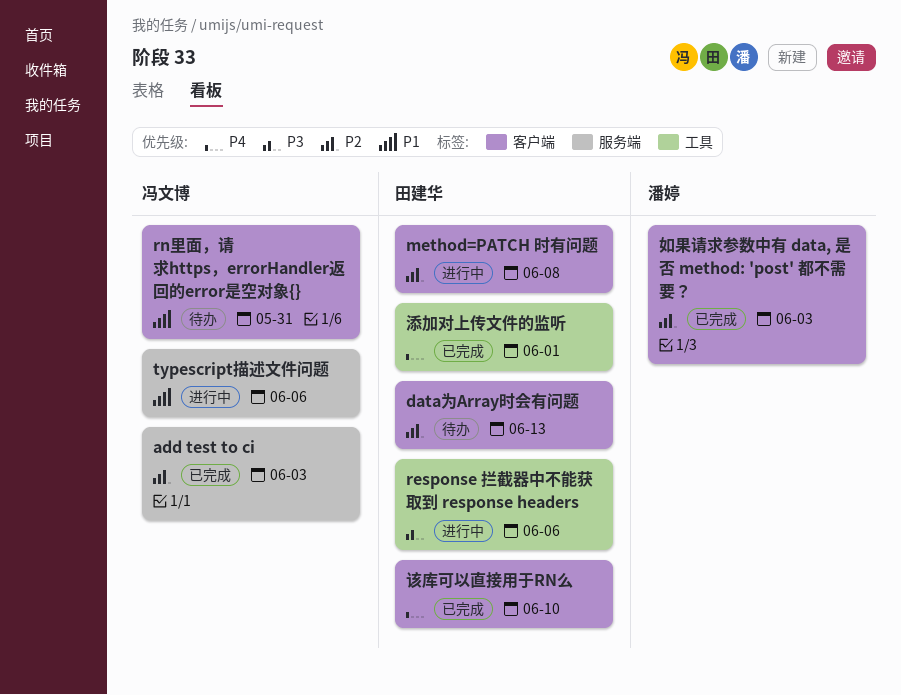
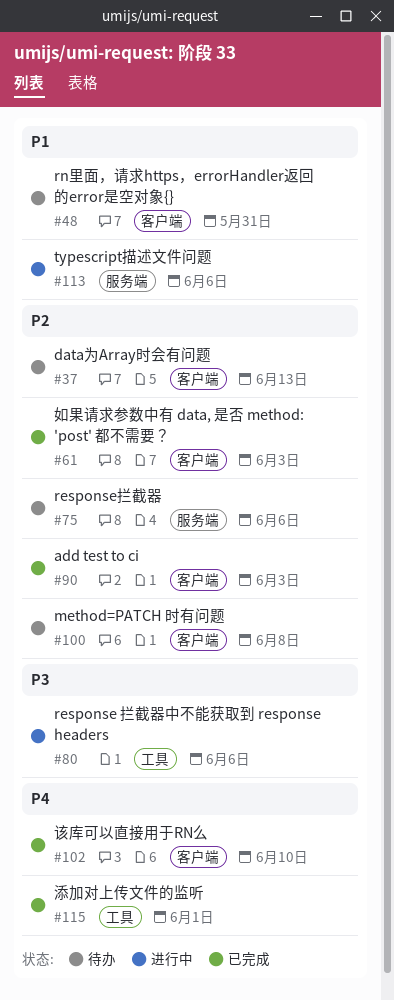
add test to ci, label: 服务端 -> 客户端
method=PATCH 时有问题, status: 进行中 -> 待办
response拦截器: none -> present

